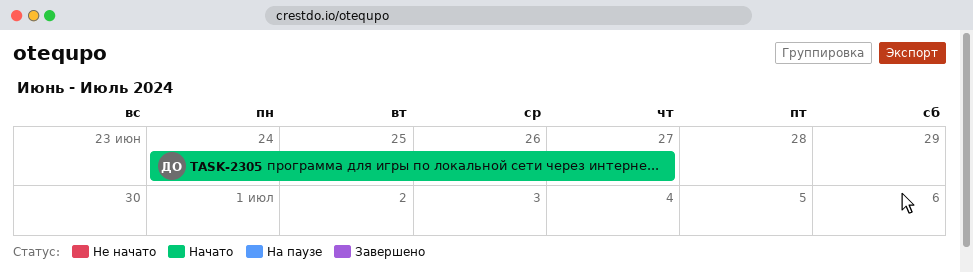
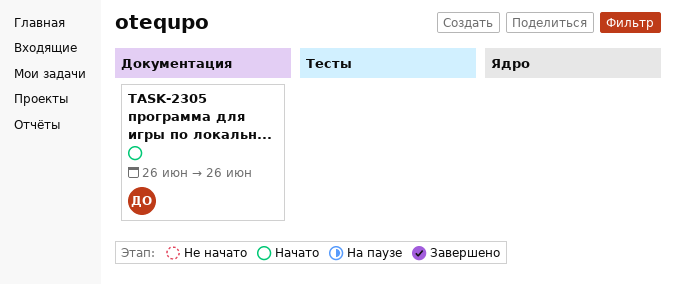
TASK-2305, start: Jun 24 -> Jun 26
TASK-2305, due: Jun 27 -> Jun 26

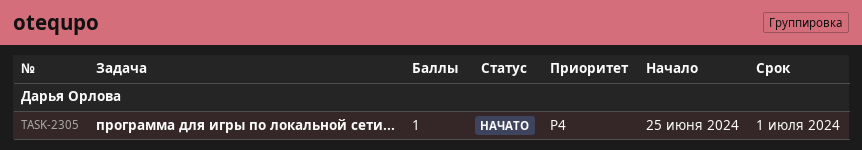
TASK-2305, start: Jun 26 -> Jun 25
TASK-2305, due: Jun 26 -> Jul 1

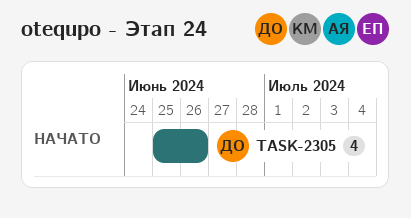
TASK-2305, estimate: 1 -> 4
TASK-2305, due: Jul 1 -> Jun 26

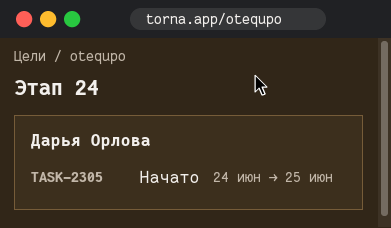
TASK-2305, start: Jun 25 -> Jun 24
TASK-2305, due: Jun 26 -> Jun 25

